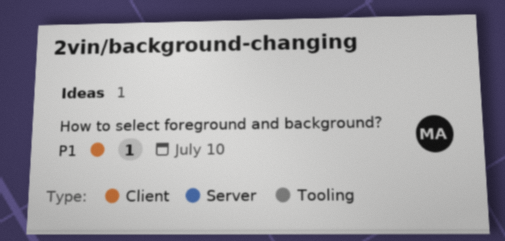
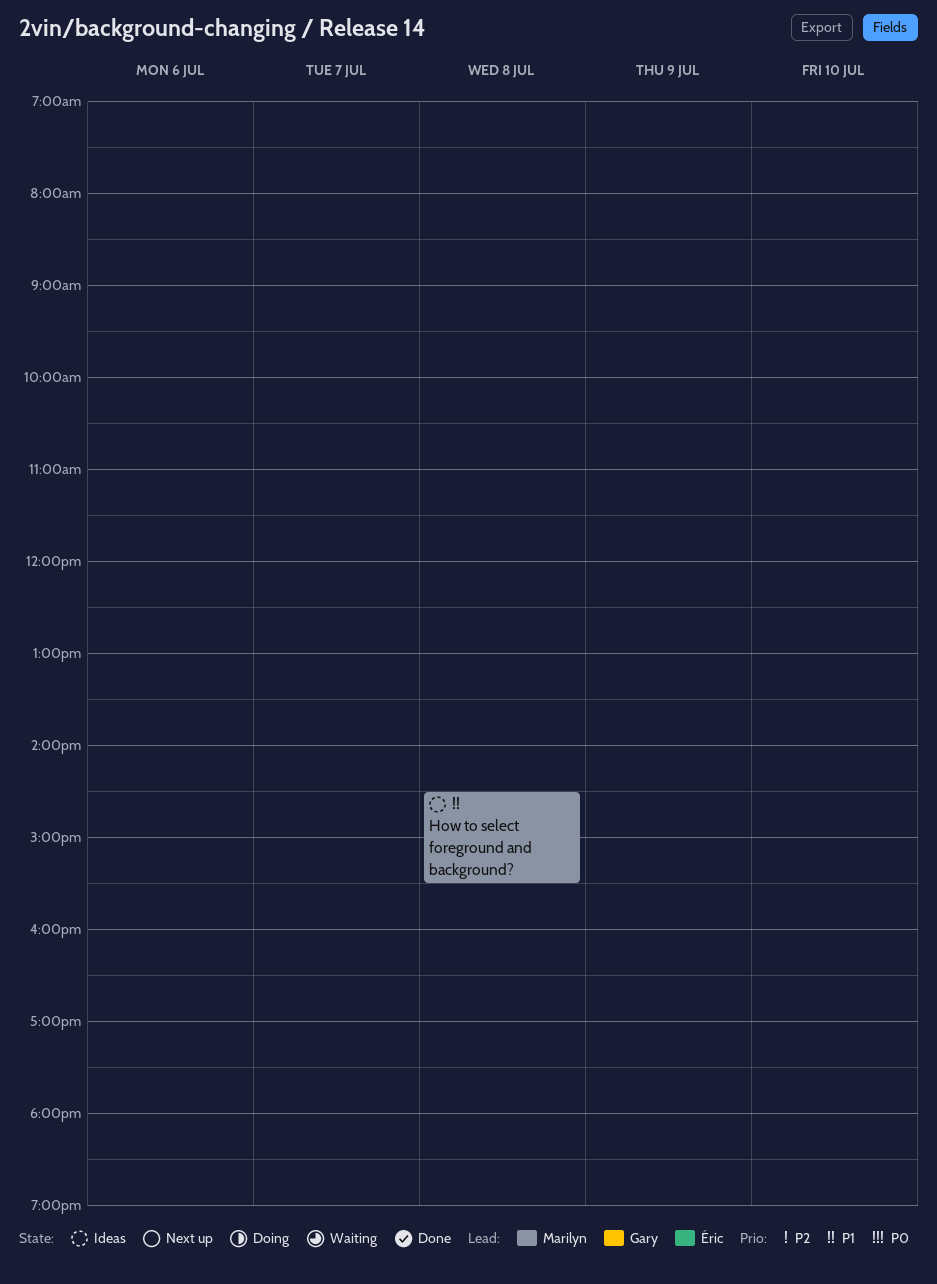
How to select foreground and background?, day: Jul 10 -> Jul 8

